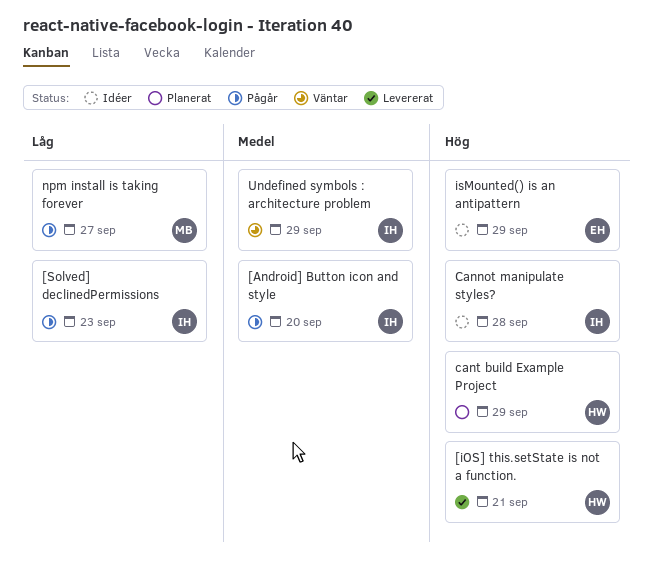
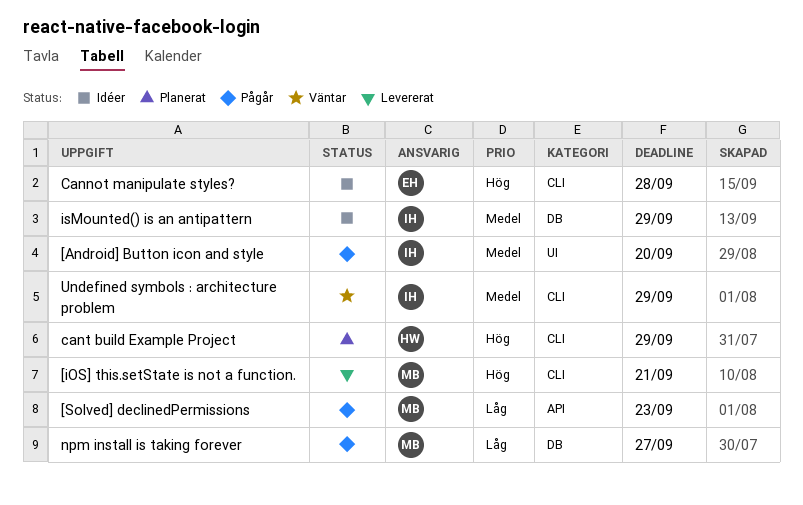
[iOS] this.setState is not a function., owner: HW -> MB
[Solved] declinedPermissions, owner: IH -> MB
Cannot manipulate styles?, owner: IH -> EH
isMounted() is an antipattern, owner: EH -> IH
isMounted() is an antipattern, priority: Hög -> Medel

